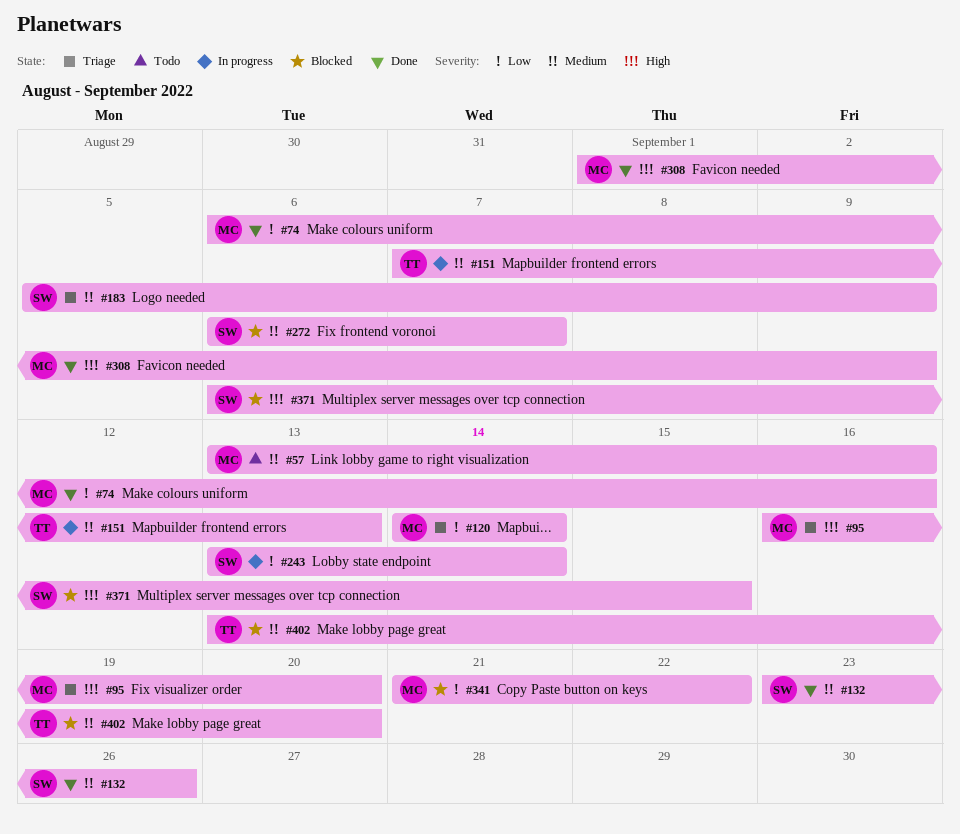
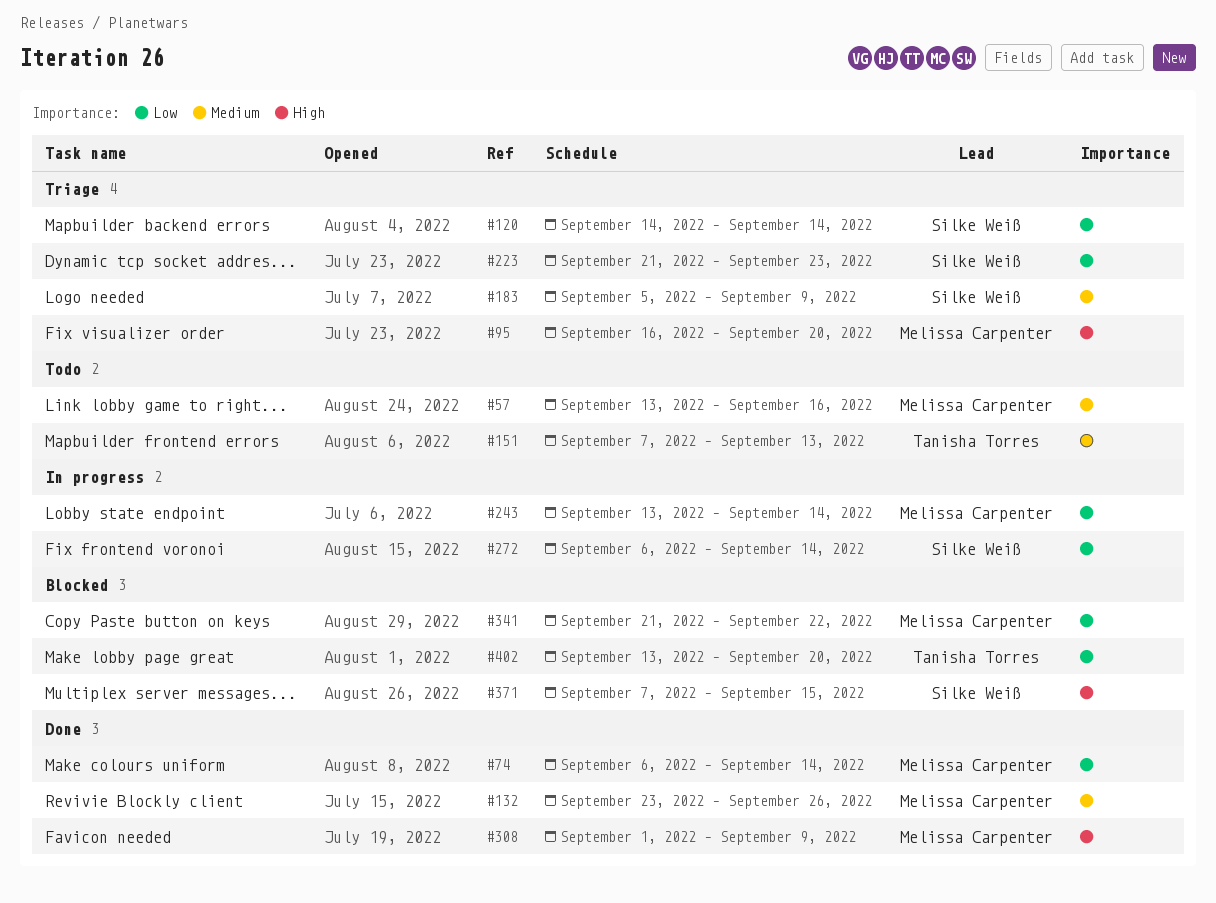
#74, due: Sep 16 -> Sep 14
#120, owner: Melissa Carpenter -> Silke Weiß
#132, owner: Silke Weiß -> Melissa Carpenter
#151, status: In progress -> Todo
#223: none -> present
#243, owner: Silke Weiß -> Melissa Carpenter
#272, status: Blocked -> In progress
#272, priority: Medium -> Low
#272, due: Sep 7 -> Sep 14
#371, start: Sep 6 -> Sep 7
#402, priority: Medium -> Low

